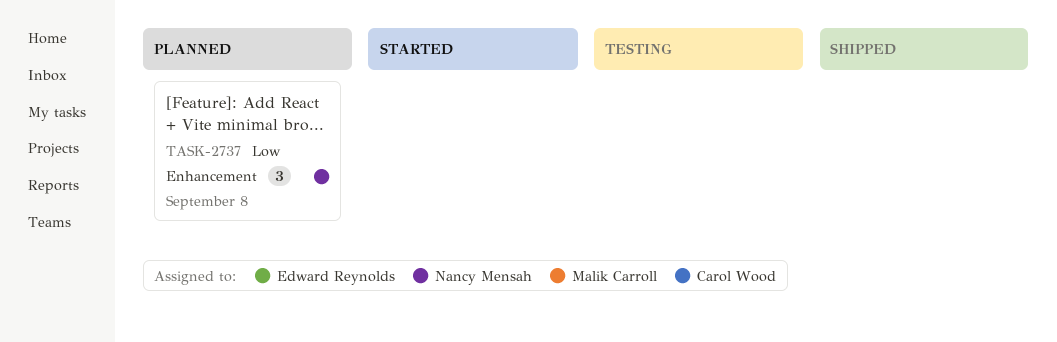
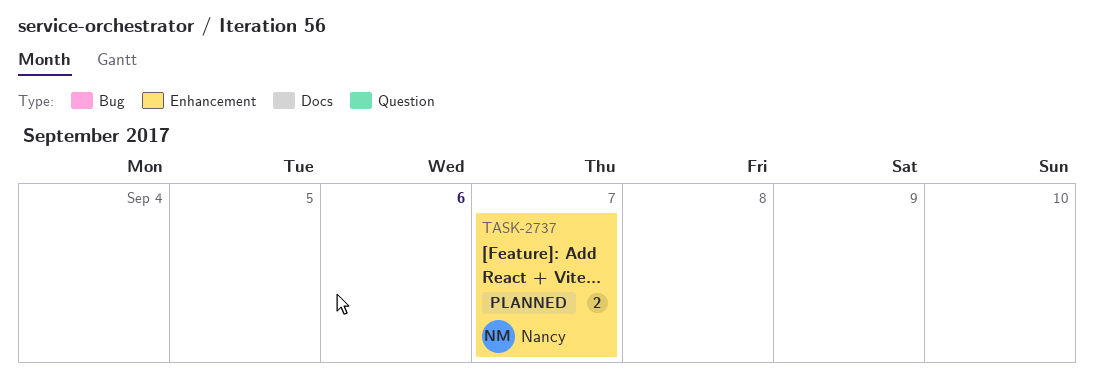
TASK-2737, estimate: 3 -> 2
TASK-2737, due: Sep 8 -> Sep 7

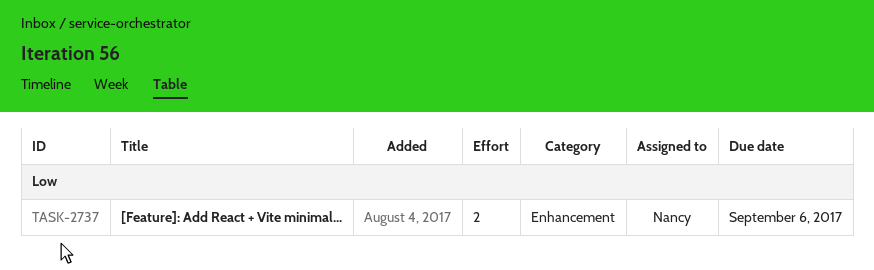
TASK-2737, due: Sep 7 -> Sep 6

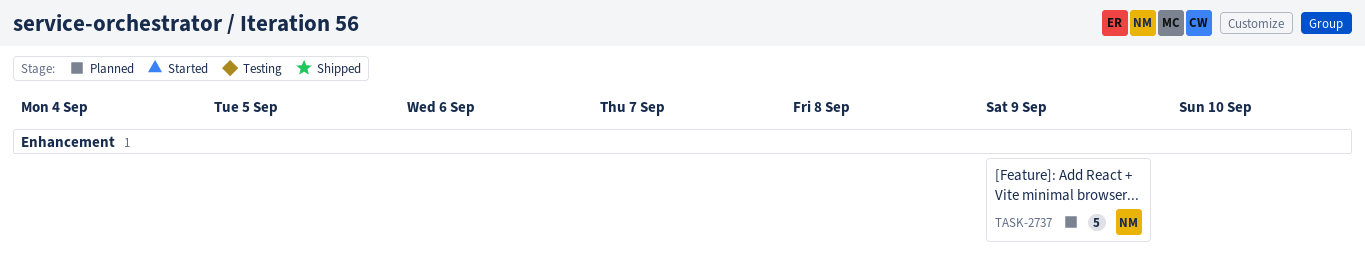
TASK-2737, estimate: 2 -> 5
TASK-2737, due: Sep 6 -> Sep 9

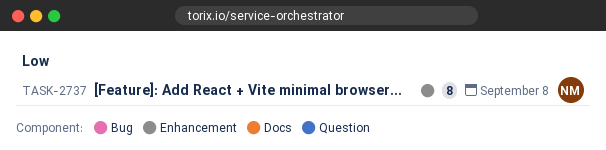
TASK-2737, estimate: 5 -> 8
TASK-2737, due: Sep 9 -> Sep 8

